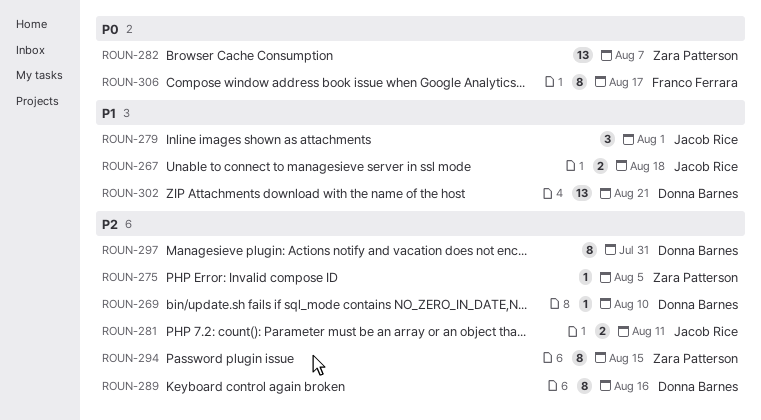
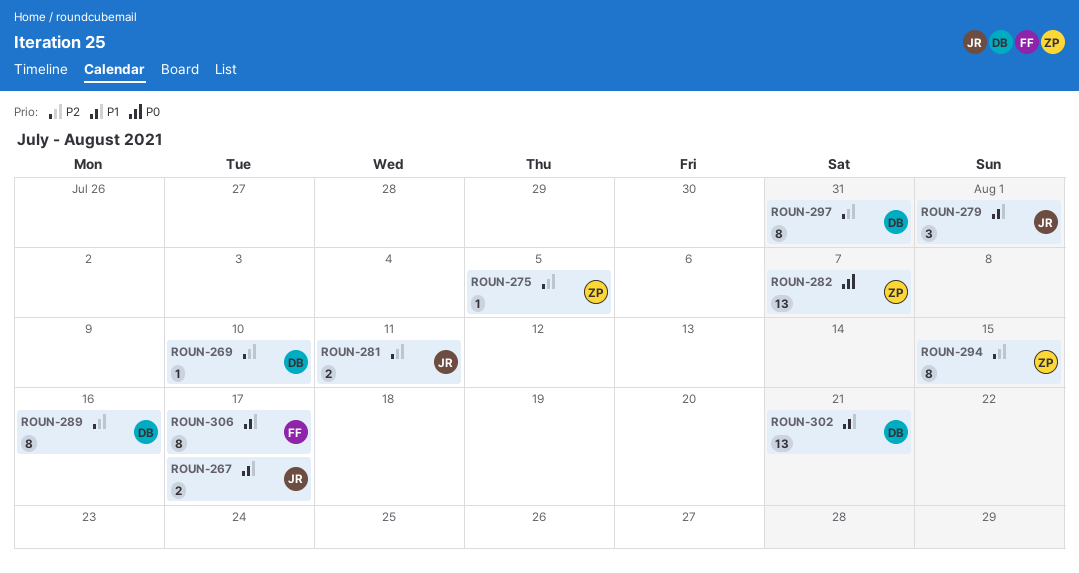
ROUN-267, due: Aug 18 -> Aug 17
ROUN-306, priority: P0 -> P1

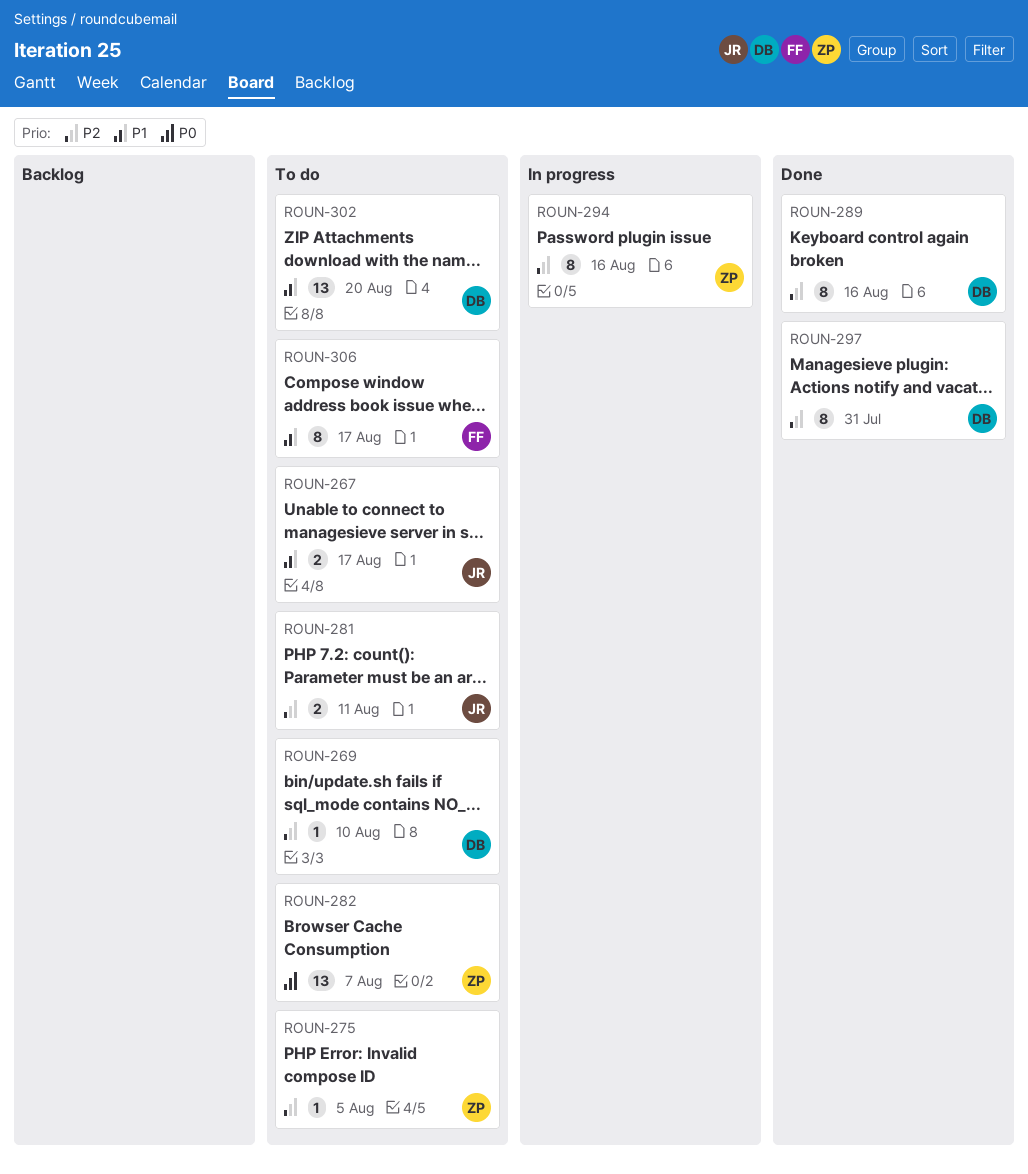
ROUN-279: present -> none
ROUN-294, due: Aug 15 -> Aug 16
ROUN-302, due: Aug 21 -> Aug 20

